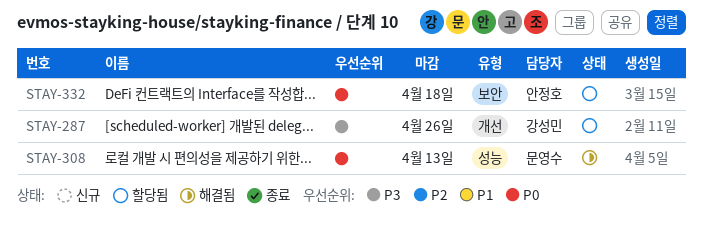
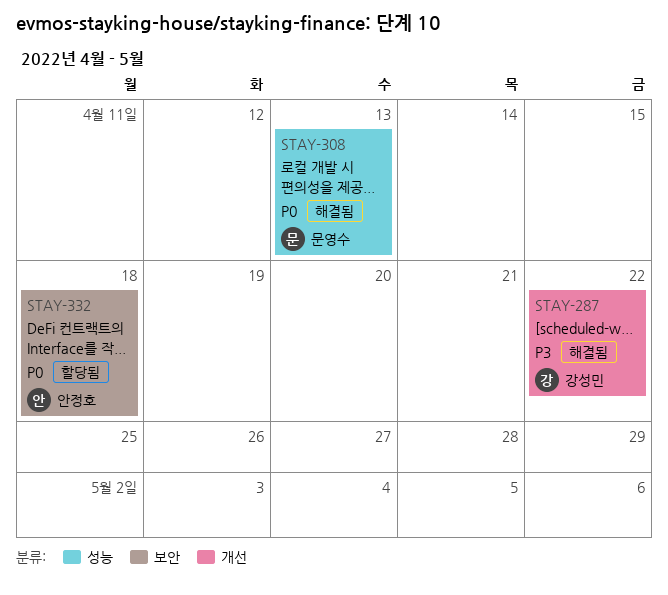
STAY-287, status: 할당됨 -> 해결됨
STAY-287, due: Apr 26 -> Apr 22

